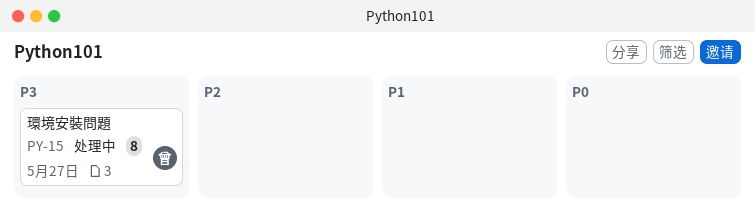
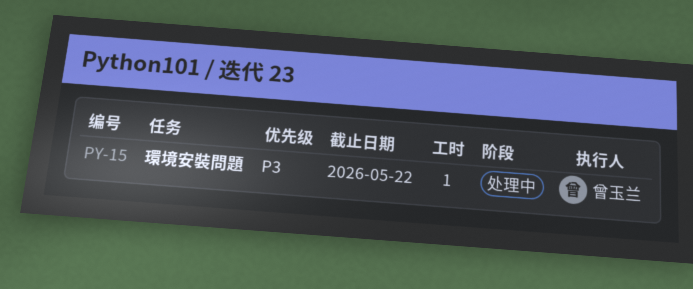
PY-15, estimate: 8 -> 1
PY-15, due: May 27 -> May 22

